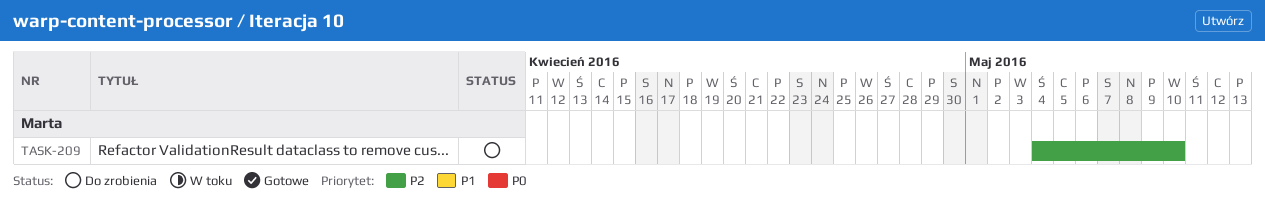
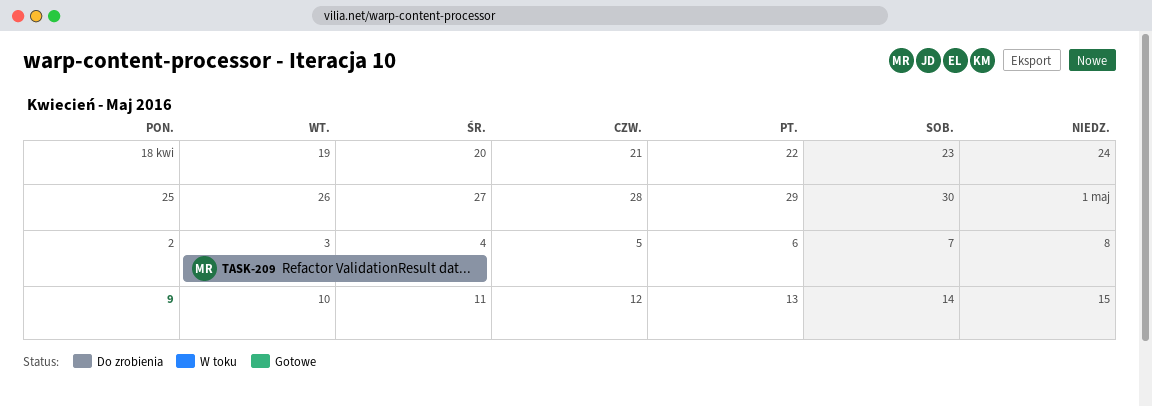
TASK-209, start: May 4 -> May 3
TASK-209, due: May 10 -> May 4

